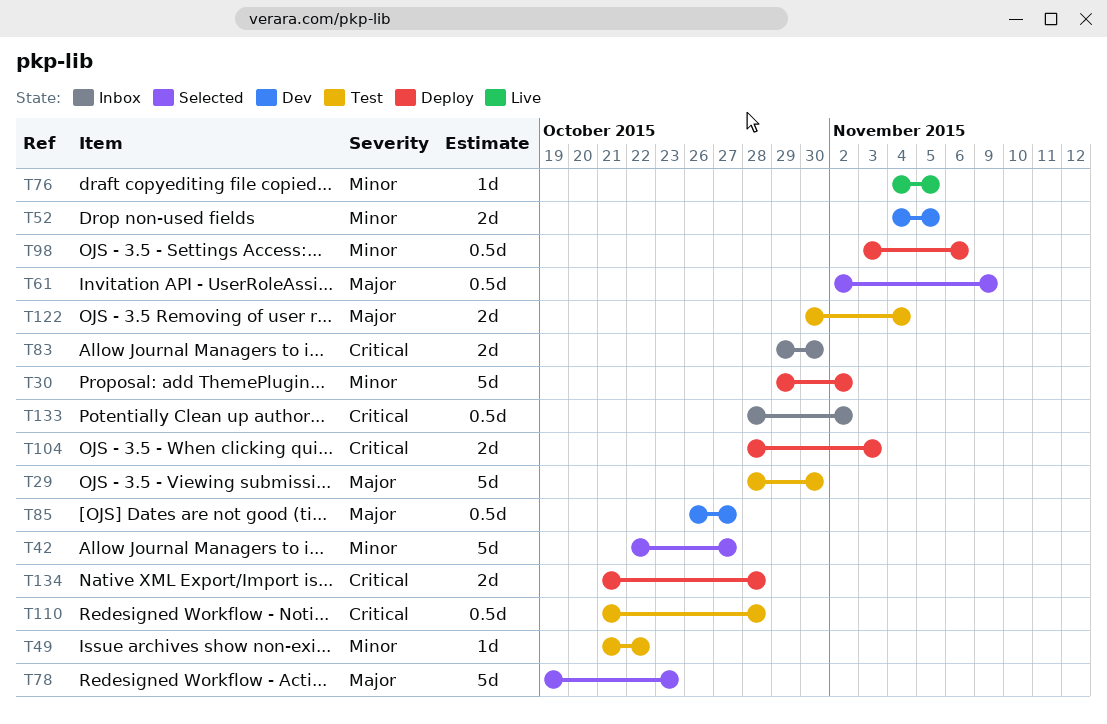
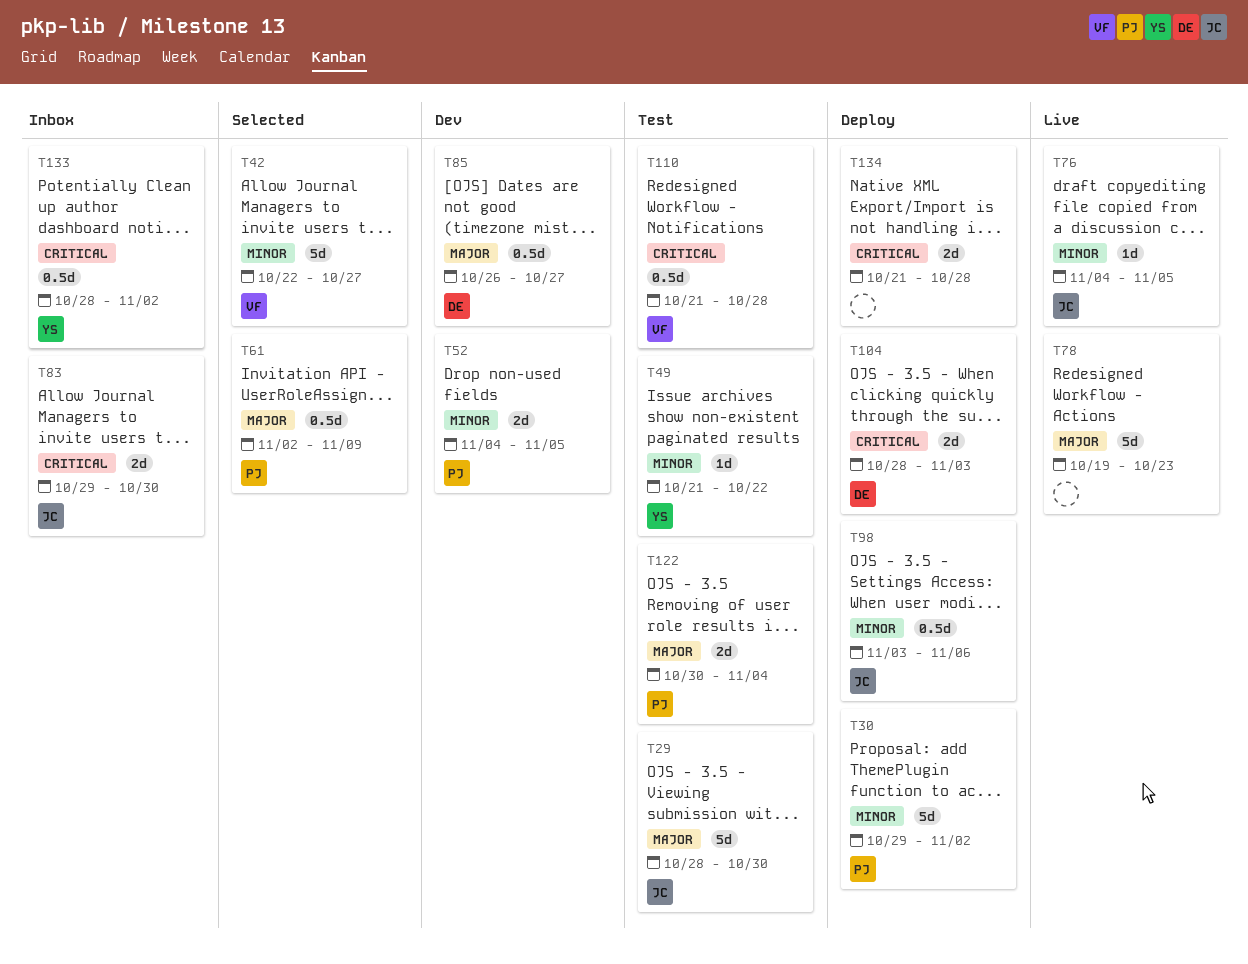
T78, status: Selected -> Live

